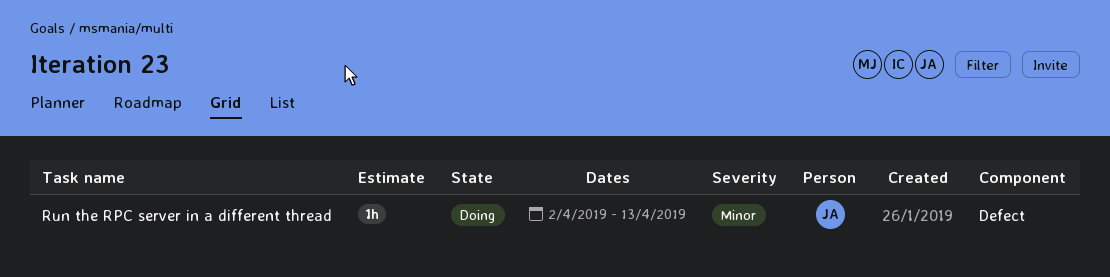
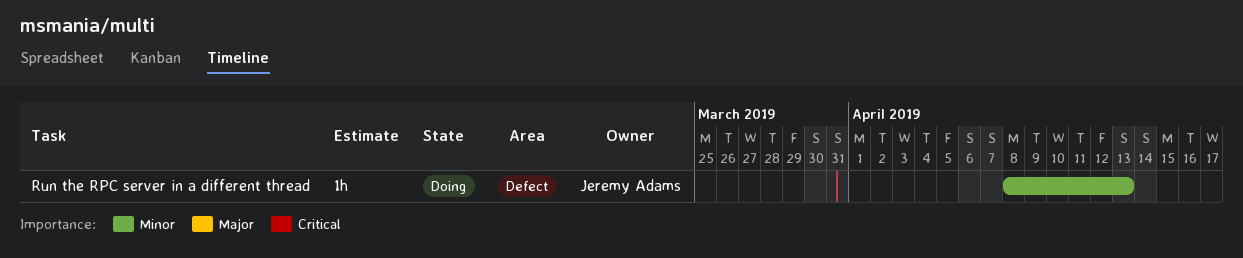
Run the RPC server in a different thread, start: Apr 2 -> Apr 8

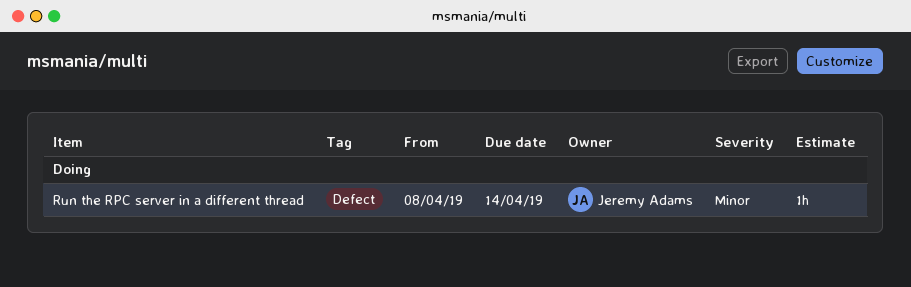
Run the RPC server in a different thread, due: Apr 13 -> Apr 14

